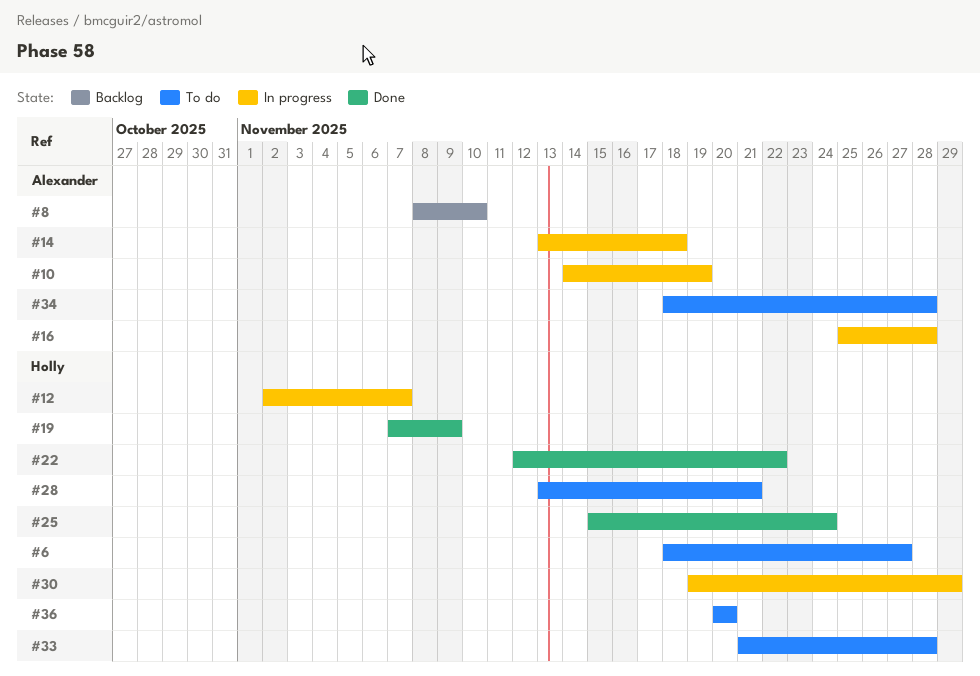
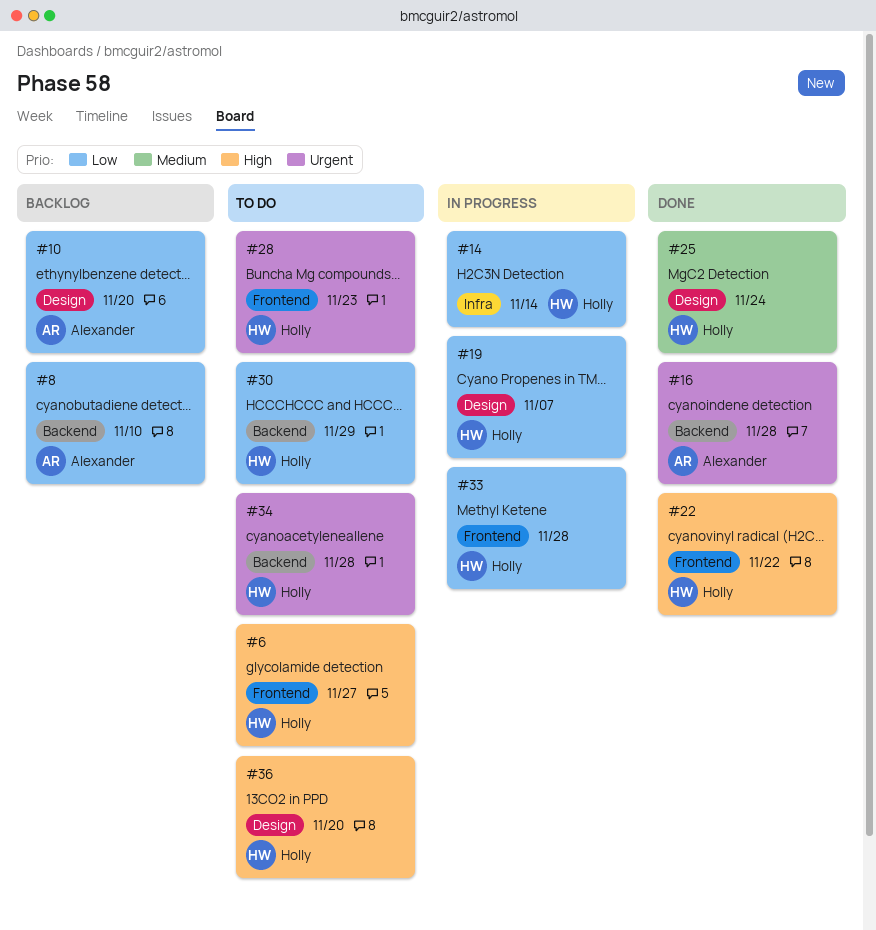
#10, status: In progress -> Backlog
#10, due: Nov 19 -> Nov 20
#12: present -> none
#14, owner: Alexander -> Holly
#14, due: Nov 18 -> Nov 14
#16, status: In progress -> Done
#19, status: Done -> In progress
#19, due: Nov 9 -> Nov 7
#28, due: Nov 21 -> Nov 23
#30, status: In progress -> To do
#33, status: To do -> In progress
#34, owner: Alexander -> Holly

